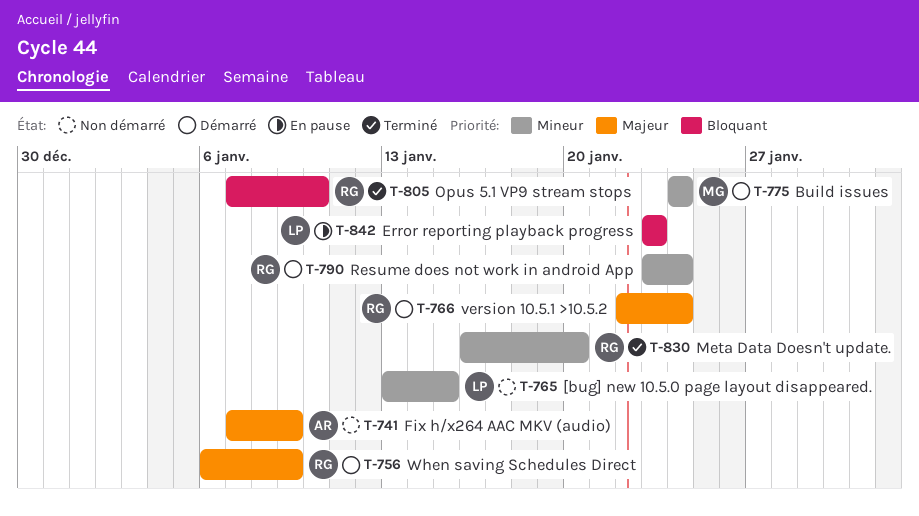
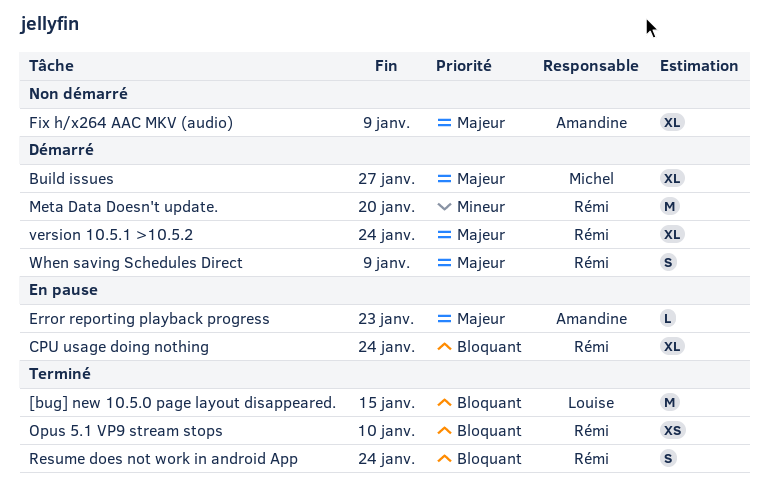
[bug] new 10.5.0 page layout disappeared., status: Non démarré -> Terminé
[bug] new 10.5.0 page layout disappeared., priority: Mineur -> Bloquant
Build issues, priority: Mineur -> Majeur
Build issues, due: Jan 24 -> Jan 27
CPU usage doing nothing: none -> present
Error reporting playback progress, owner: Louise -> Amandine
Error reporting playback progress, priority: Bloquant -> Majeur
Meta Data Doesn't update., status: Terminé -> Démarré
Resume does not work in android App, status: Démarré -> Terminé
Resume does not work in android App, priority: Mineur -> Bloquant

